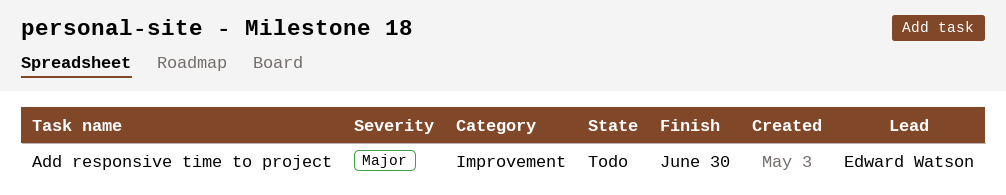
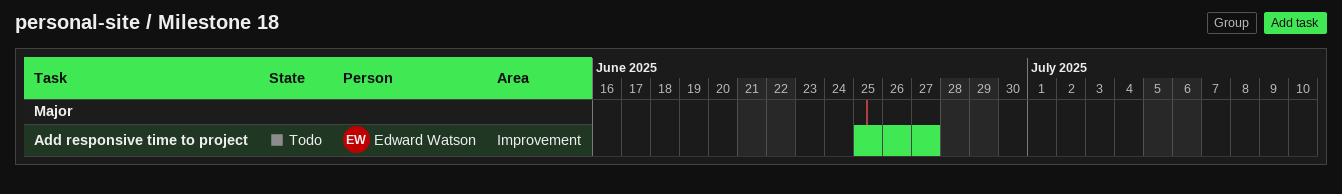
Add responsive time to project, due: Jun 30 -> Jun 27

